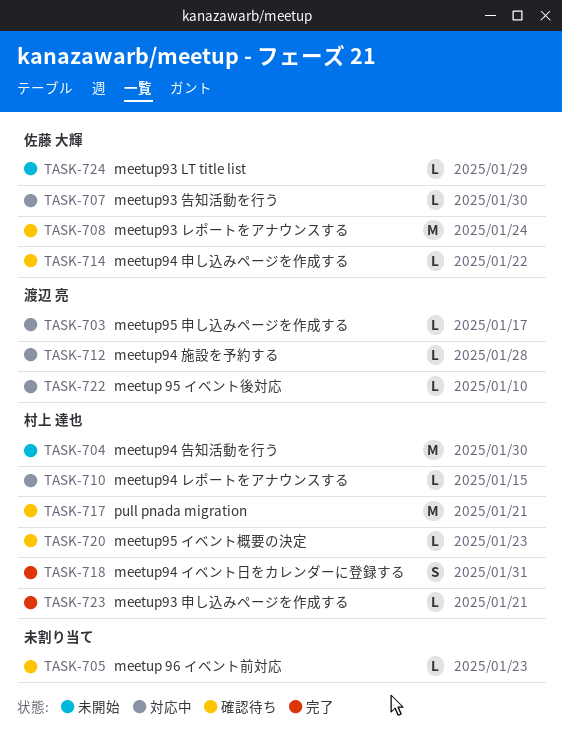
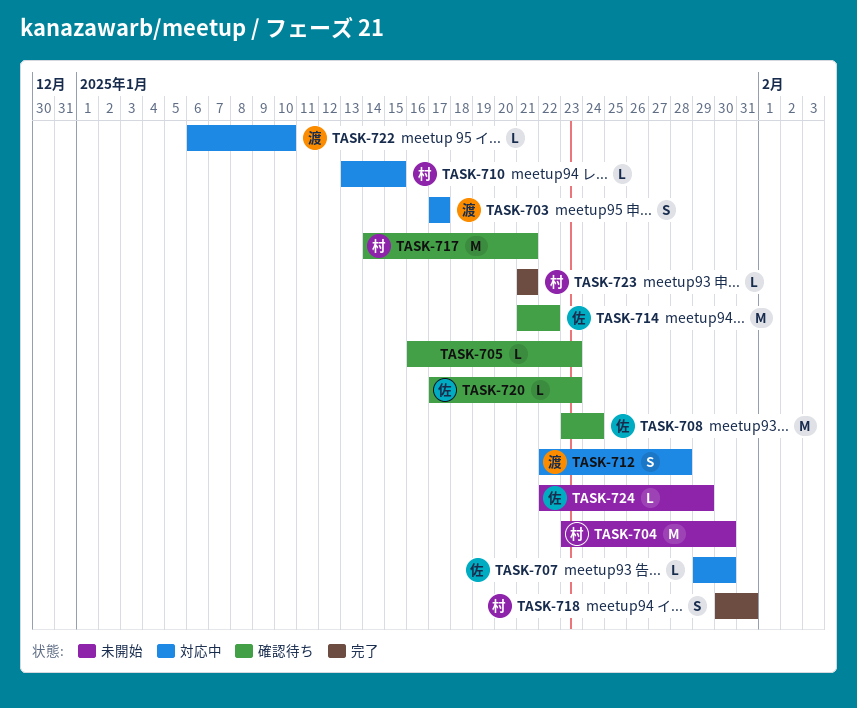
TASK-703, estimate: L -> S
TASK-712, estimate: L -> S
TASK-714, estimate: L -> M
TASK-720, owner: 村上 達也 -> 佐藤 大輝

